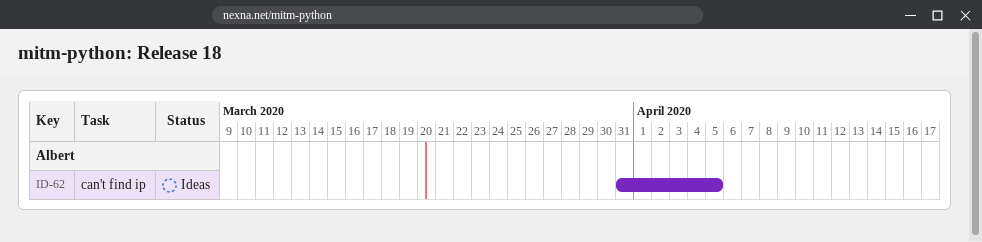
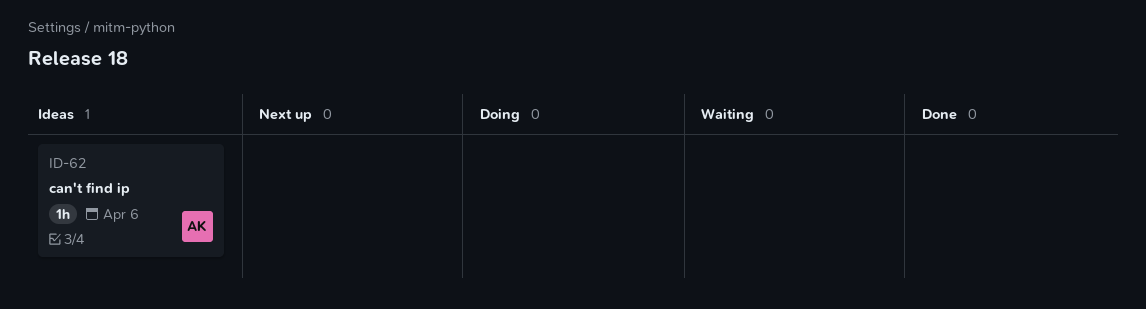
ID-62, due: Apr 5 -> Apr 6

